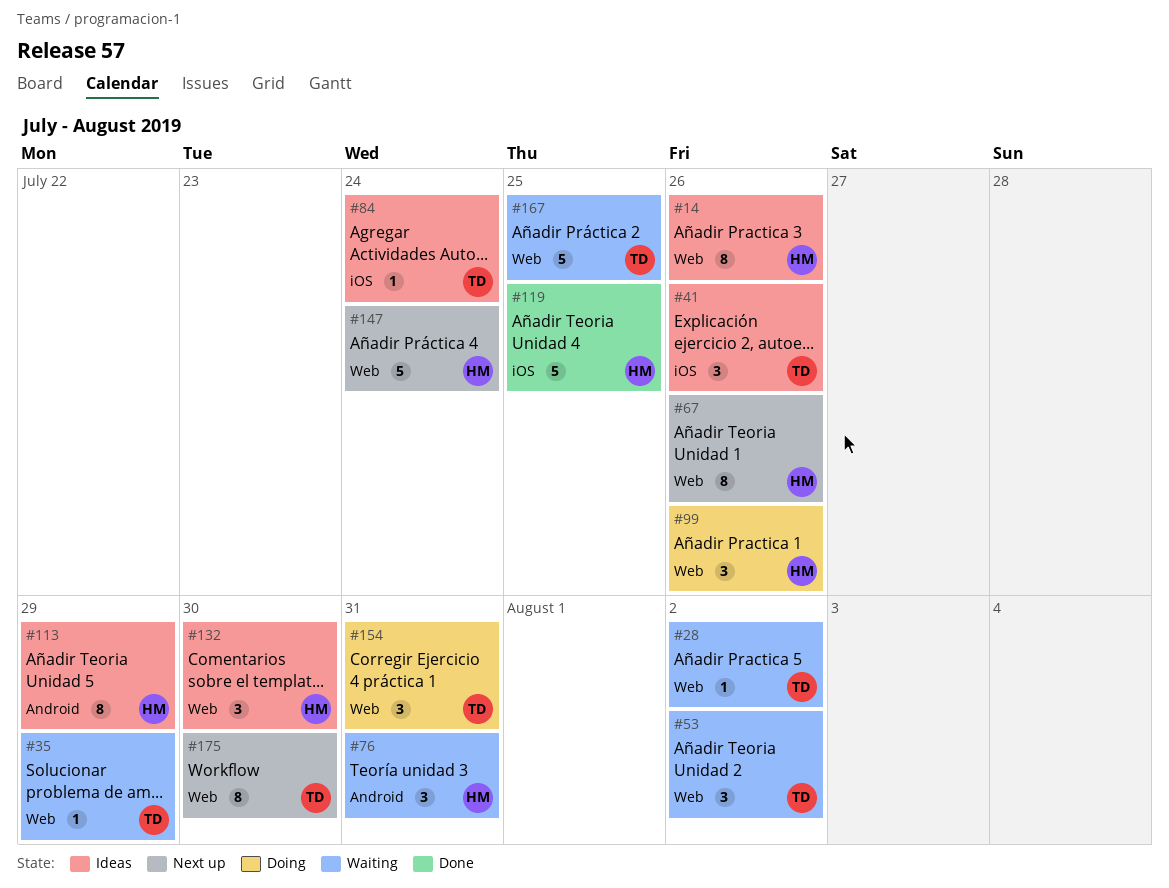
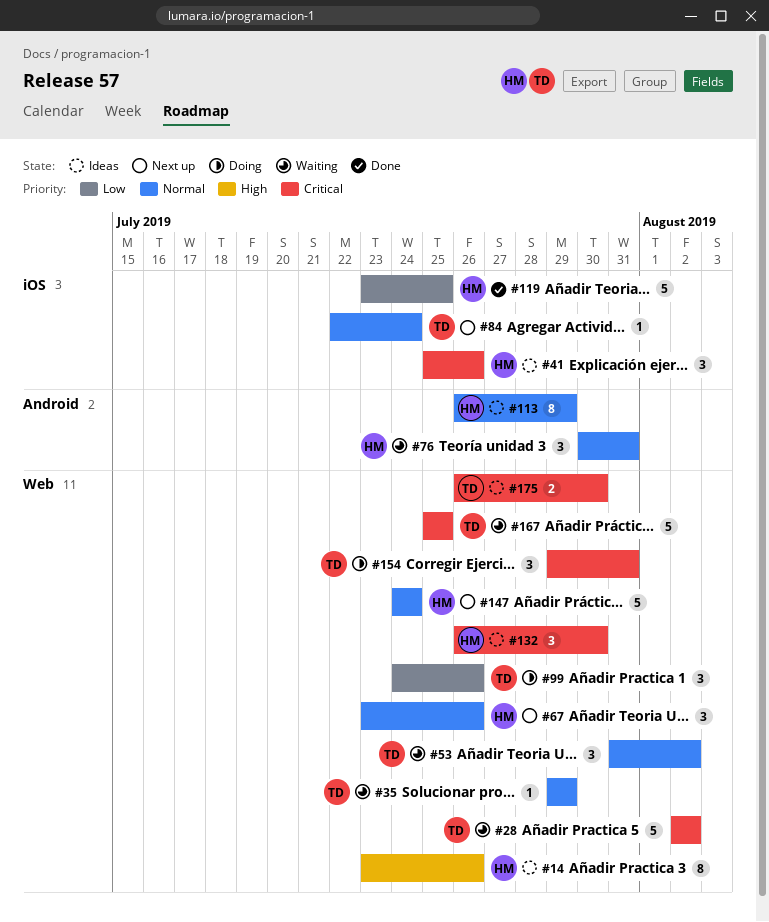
#28, estimate: 1 -> 5
#41, owner: TD -> HM
#67, estimate: 8 -> 3
#84, status: Ideas -> Next up
#99, owner: HM -> TD
#175, status: Next up -> Ideas
#175, estimate: 8 -> 2

